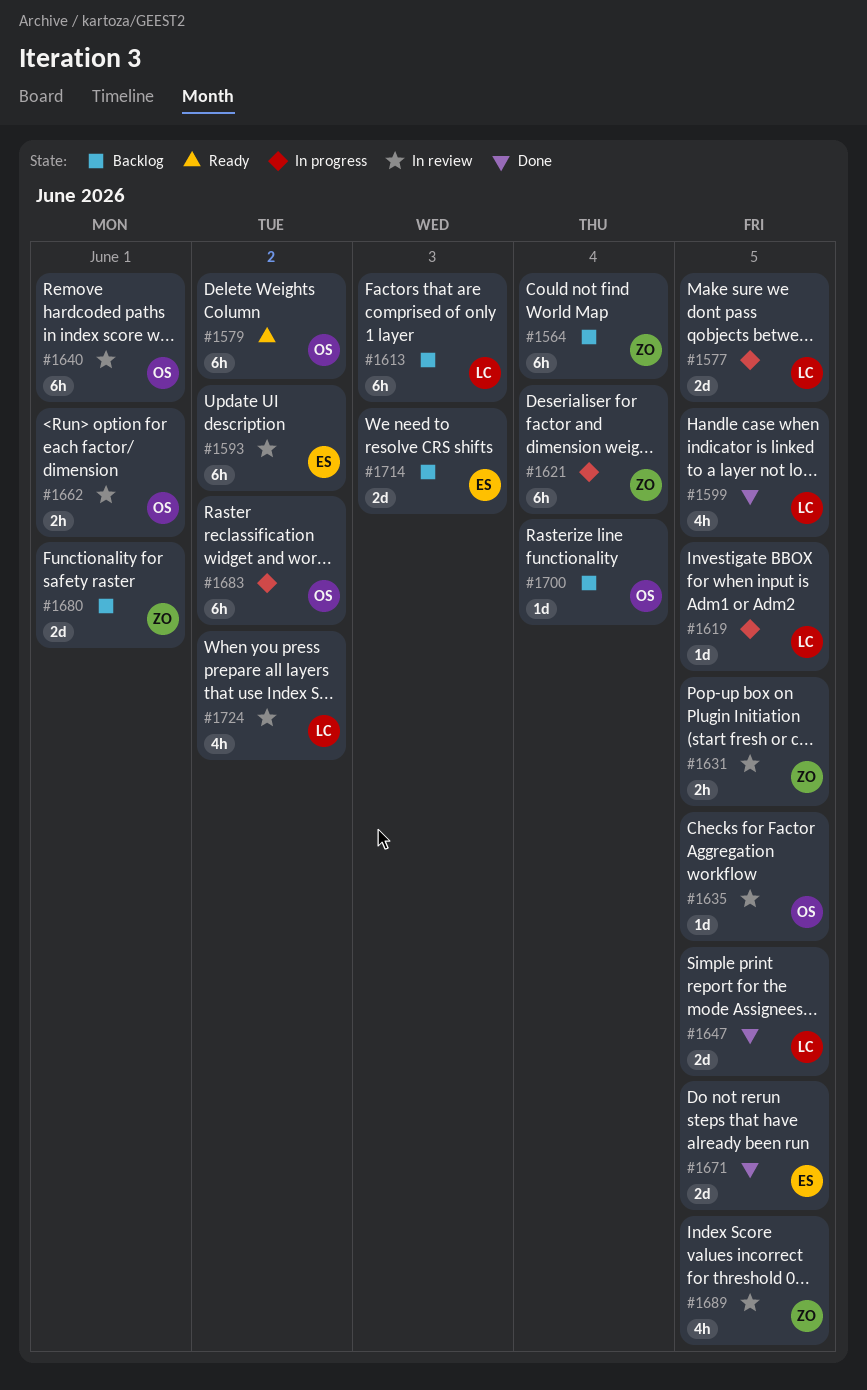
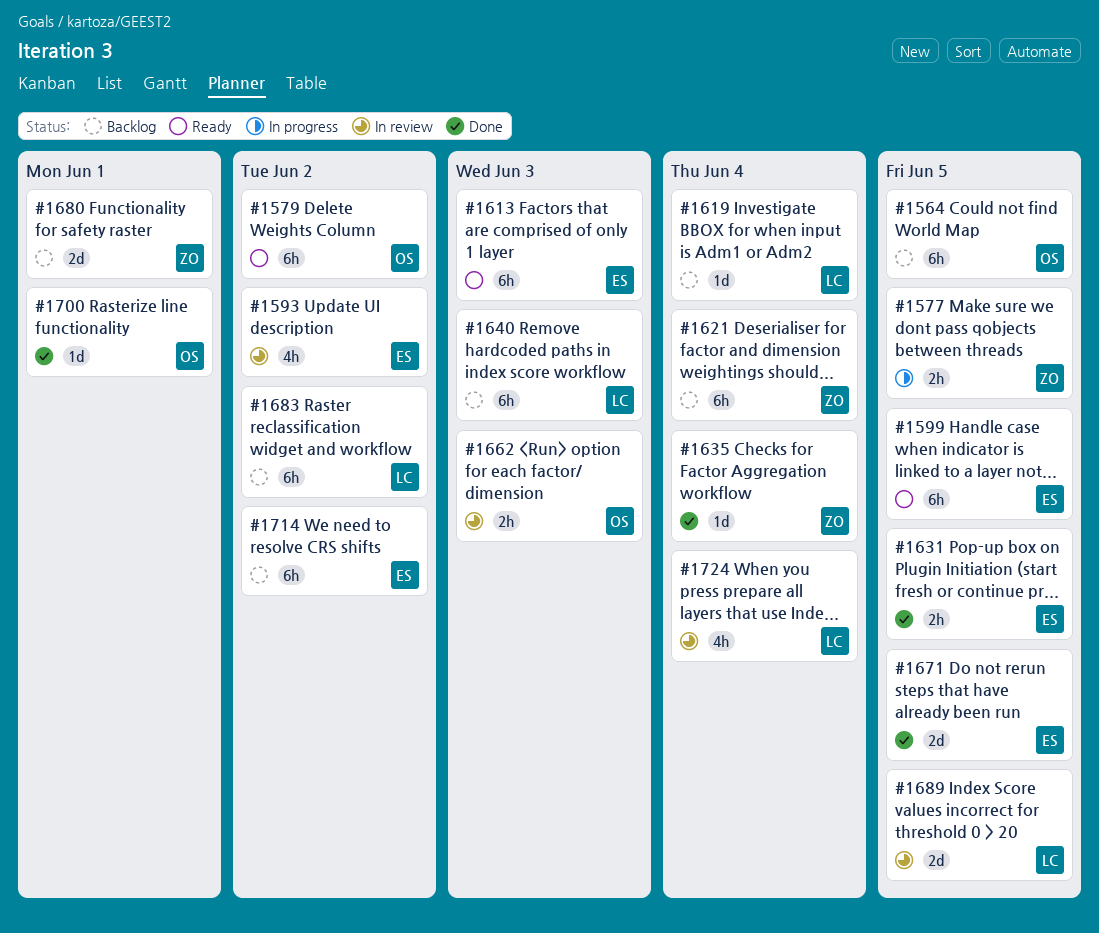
#1564, owner: ZO -> OS
#1564, due: Jun 4 -> Jun 5
#1577, owner: LC -> ZO
#1577, estimate: 2d -> 2h
#1593, estimate: 6h -> 4h
#1599, status: Done -> Ready
#1599, owner: LC -> ES
#1599, estimate: 4h -> 6h
#1613, status: Backlog -> Ready
#1613, owner: LC -> ES
#1619, status: In progress -> Backlog
#1619, due: Jun 5 -> Jun 4
#1621, status: In progress -> Backlog
#1631, status: In review -> Done
#1631, owner: ZO -> ES
#1635, status: In review -> Done
#1635, owner: OS -> ZO
#1635, due: Jun 5 -> Jun 4
#1640, status: In review -> Backlog
#1640, owner: OS -> LC
#1640, due: Jun 1 -> Jun 3
#1647: present -> none
#1662, due: Jun 1 -> Jun 3
#1683, status: In progress -> Backlog
#1683, owner: OS -> LC
#1689, owner: ZO -> LC
#1689, estimate: 4h -> 2d
#1700, status: Backlog -> Done
#1700, due: Jun 4 -> Jun 1
#1714, estimate: 2d -> 6h
#1714, due: Jun 3 -> Jun 2
#1724, due: Jun 2 -> Jun 4

